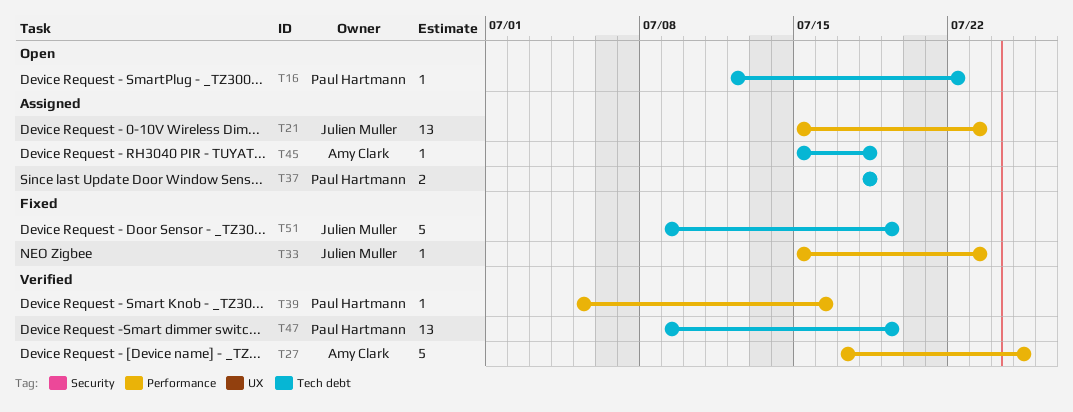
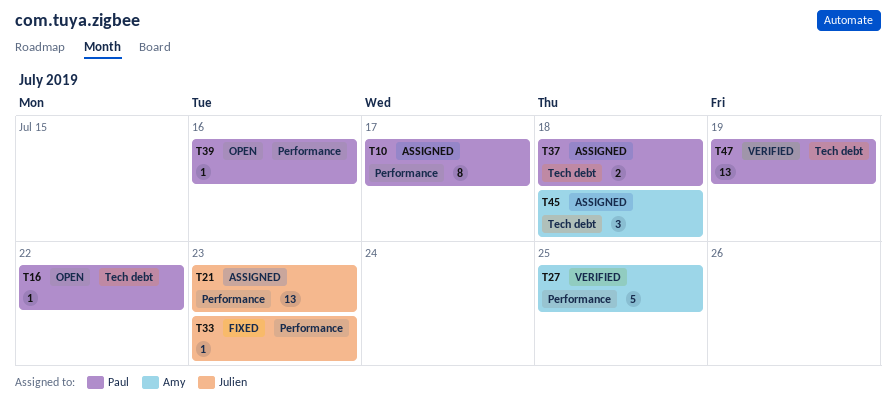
T10: none -> present
T39, status: Verified -> Open
T45, estimate: 1 -> 3
T51: present -> none

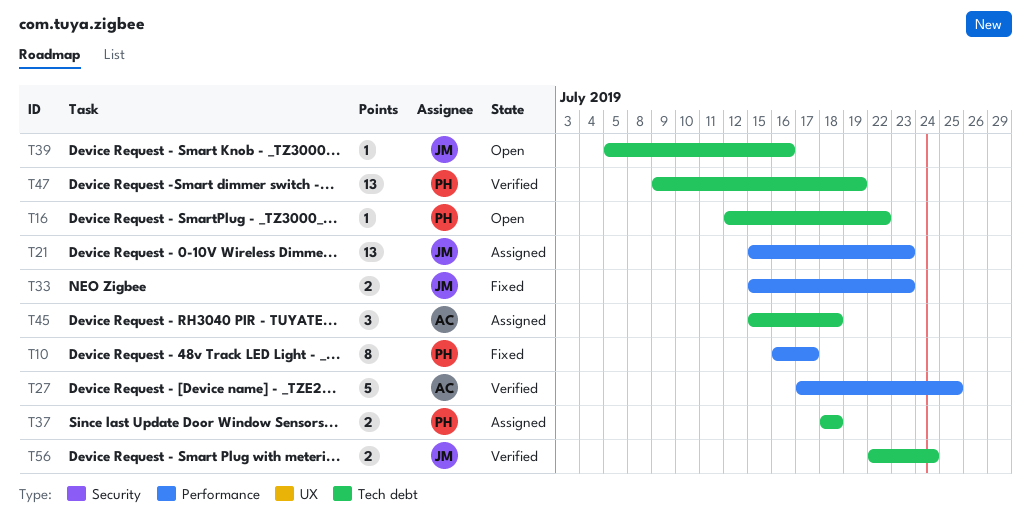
T10, status: Assigned -> Fixed
T33, estimate: 1 -> 2
T39, owner: Paul -> Julien
T39, label: Performance -> Tech debt
T56: none -> present

